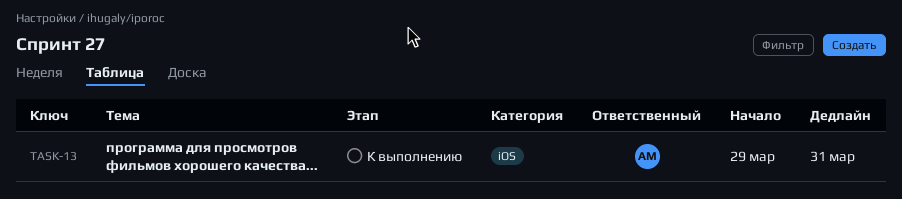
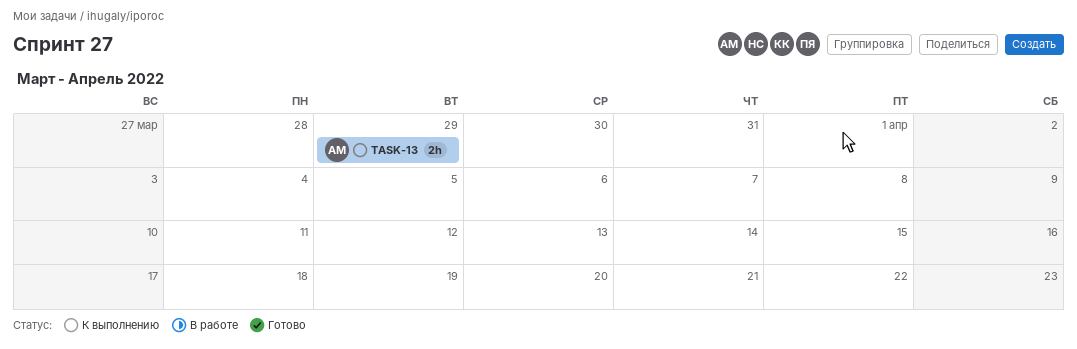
TASK-13, due: Mar 31 -> Mar 29

